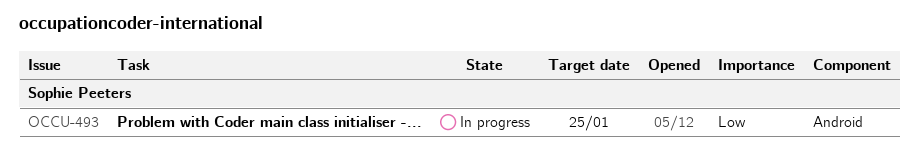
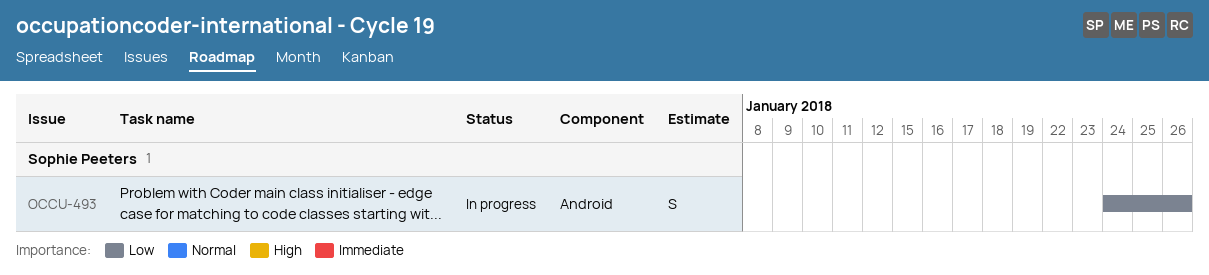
OCCU-493, due: Jan 25 -> Jan 26

